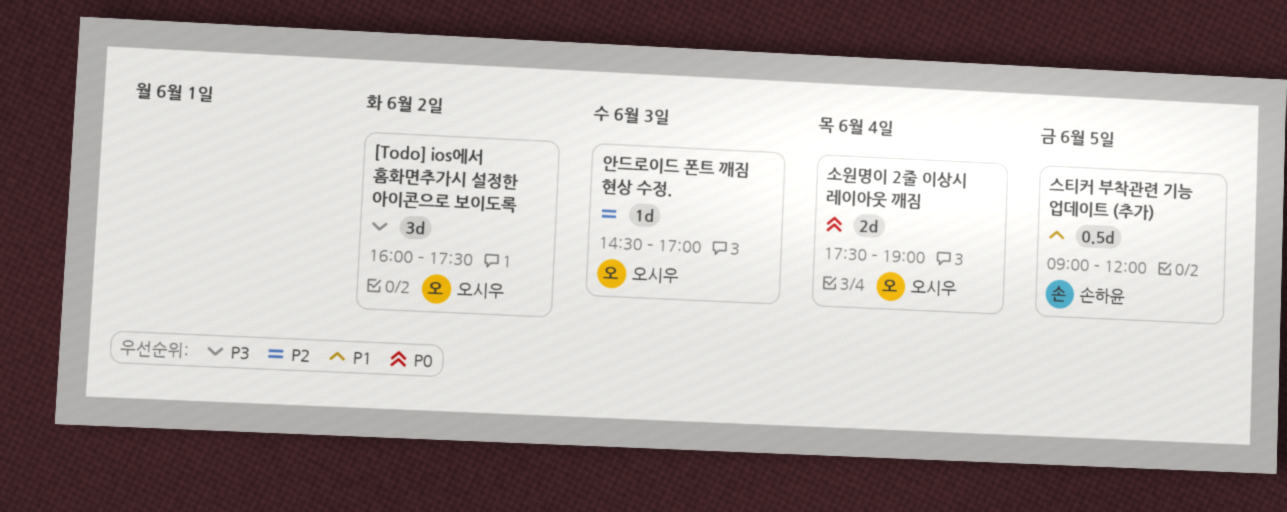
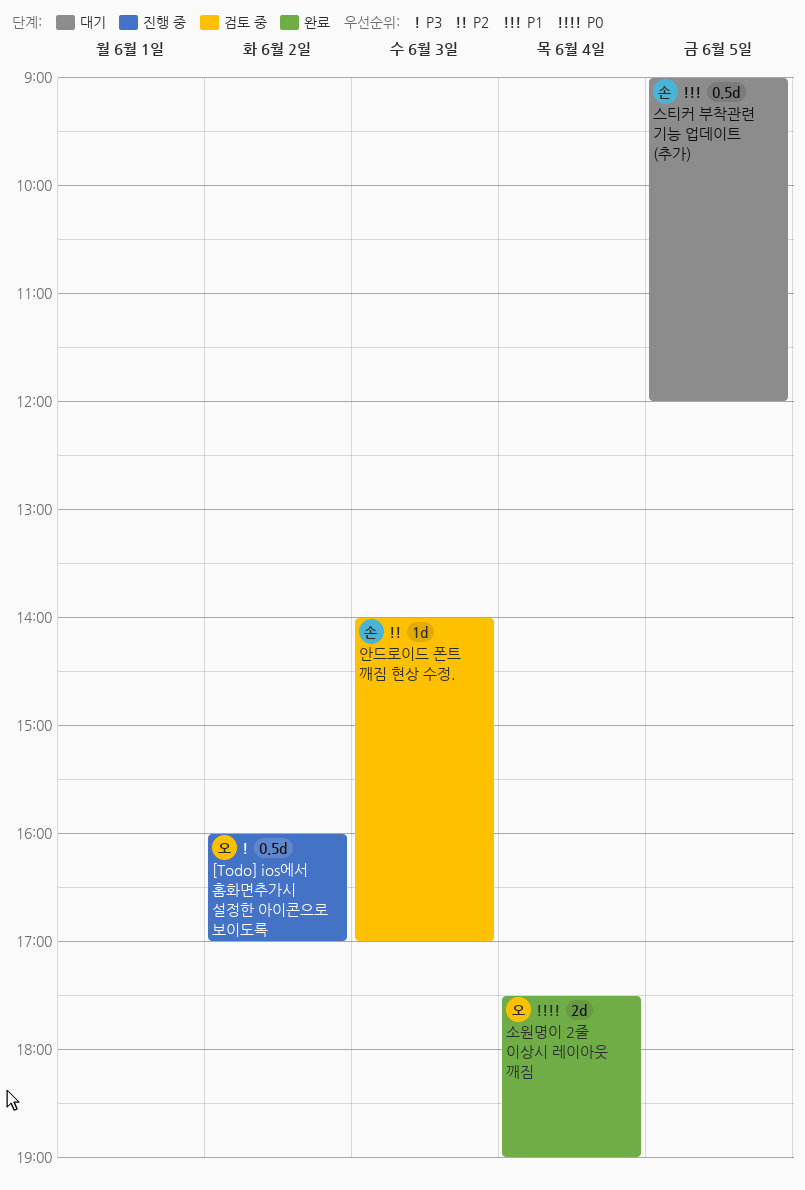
[Todo] ios에서 홈화면추가시 설정한 아이콘으로 보이도록, estimate: 3d -> 0.5d
[Todo] ios에서 홈화면추가시 설정한 아이콘으로 보이도록, ends: 17:30 -> 17:00
안드로이드 폰트 깨짐 현상 수정., owner: 오시우 -> 손하윤
안드로이드 폰트 깨짐 현상 수정., begins: 14:30 -> 14:00

